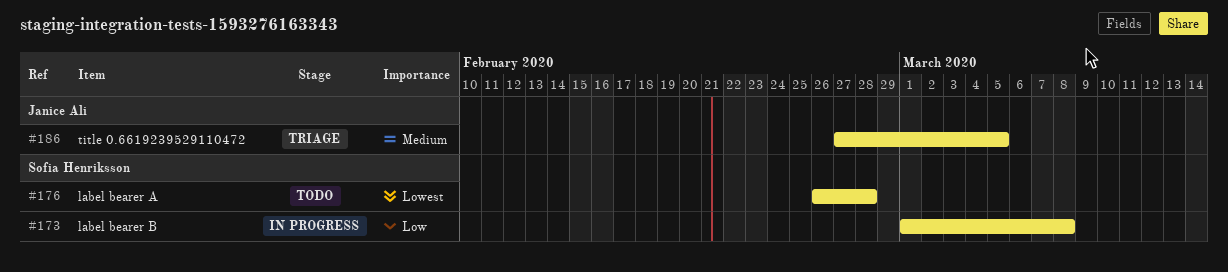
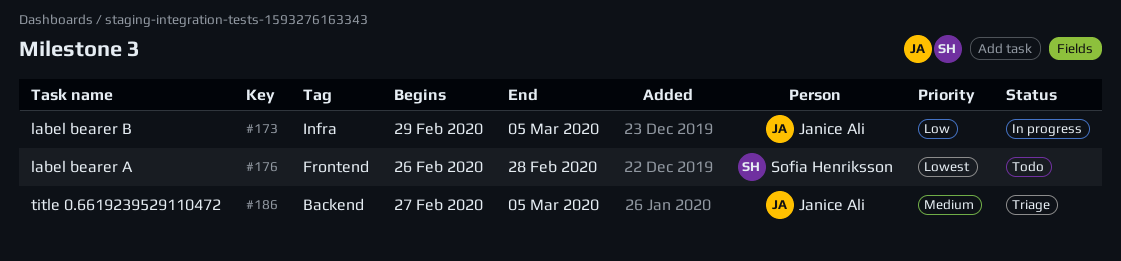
#173, owner: Sofia Henriksson -> Janice Ali
#173, start: Mar 1 -> Feb 29
#173, due: Mar 8 -> Mar 5

